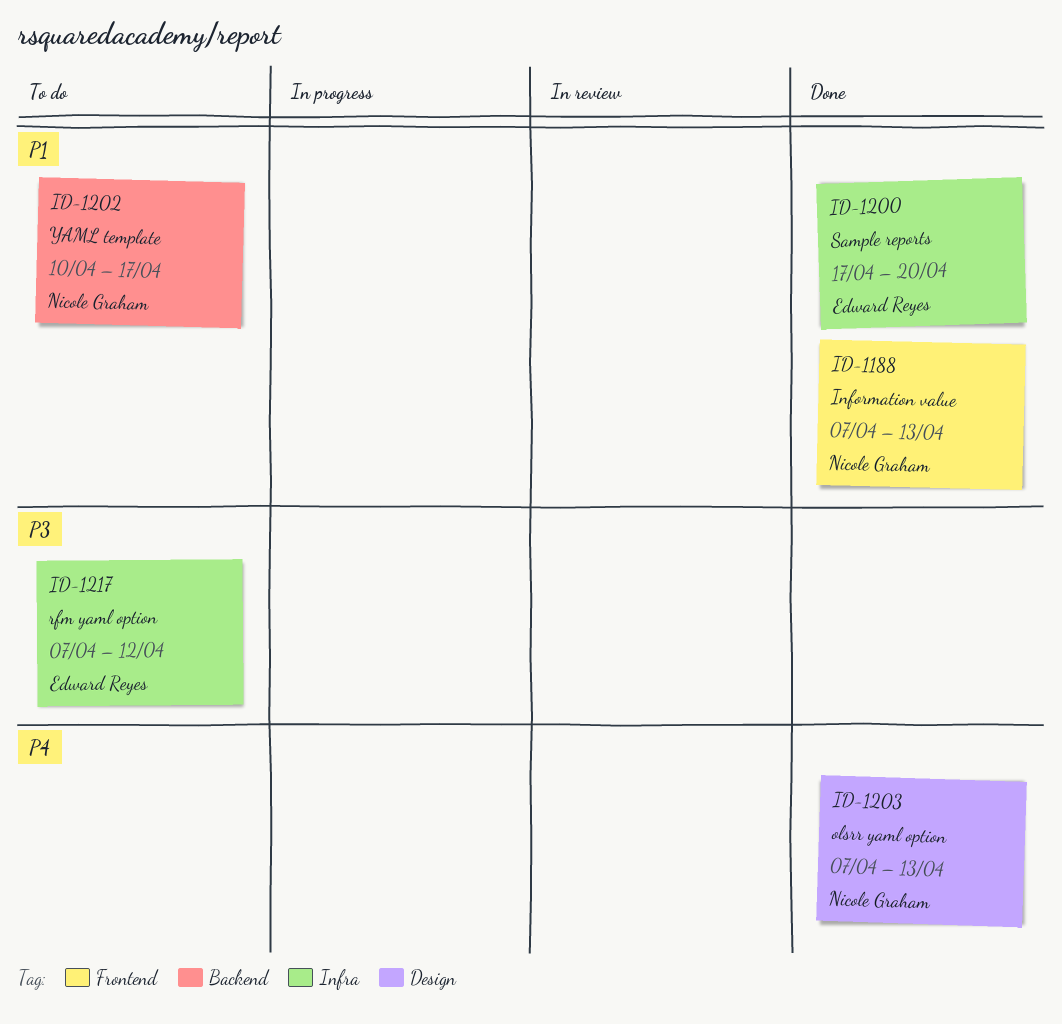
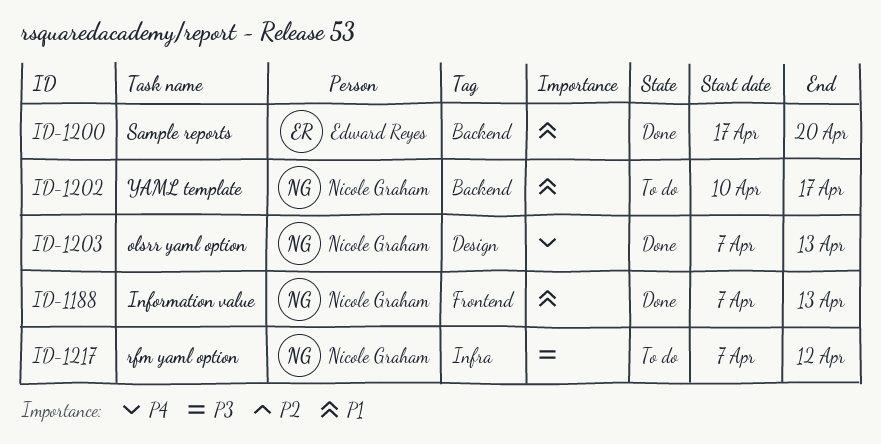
ID-1200, label: Infra -> Backend
ID-1217, owner: Edward Reyes -> Nicole Graham

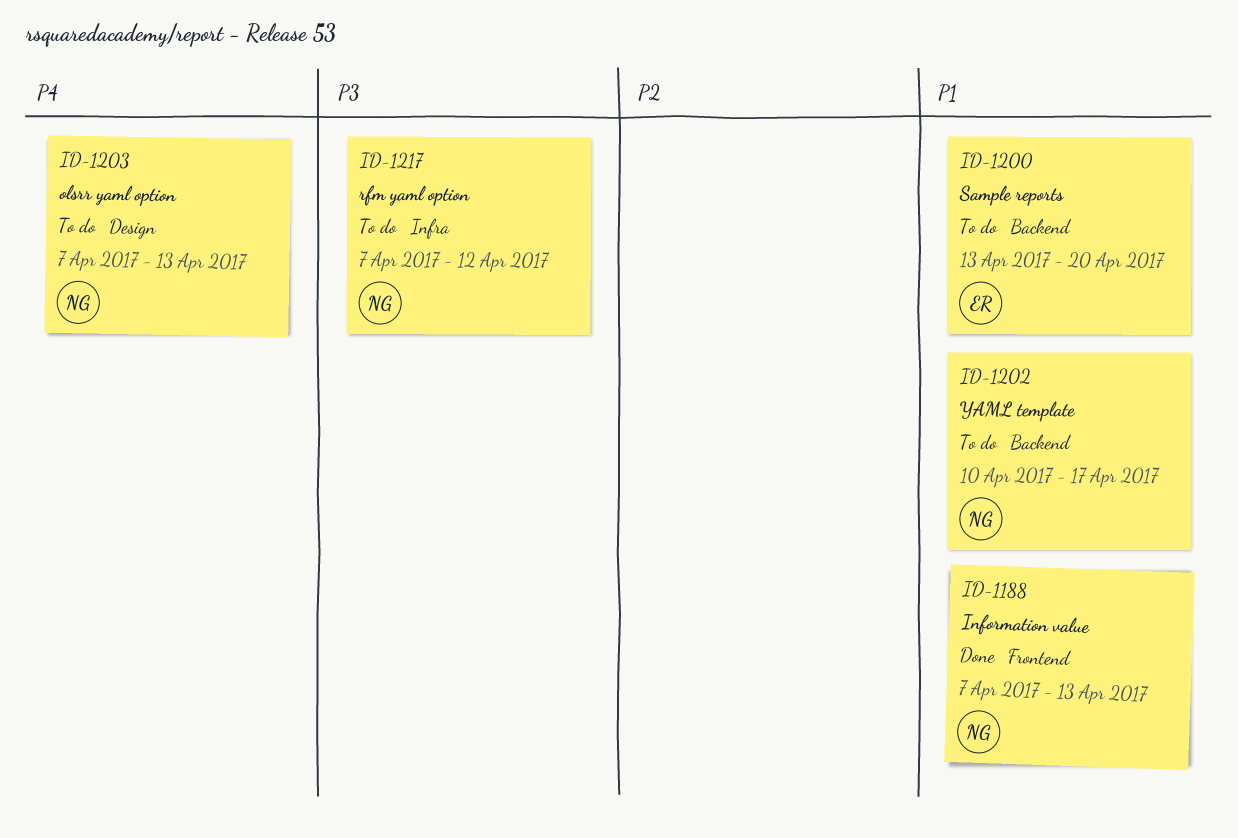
ID-1200, status: Done -> To do
ID-1200, start: Apr 17 -> Apr 13
ID-1203, status: Done -> To do

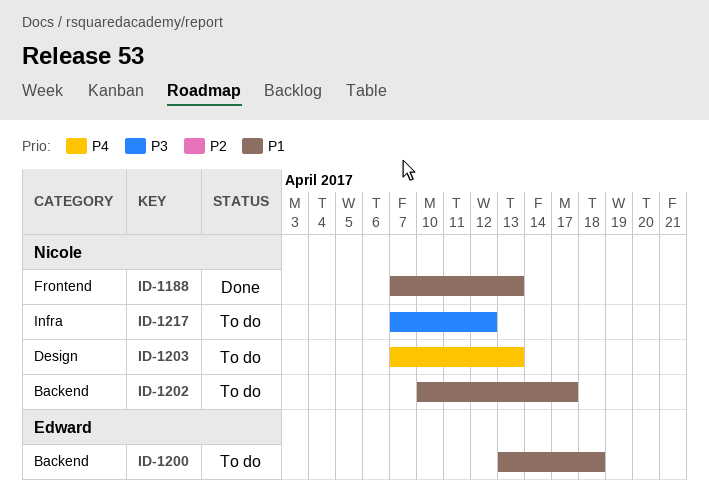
ID-1200, due: Apr 20 -> Apr 18

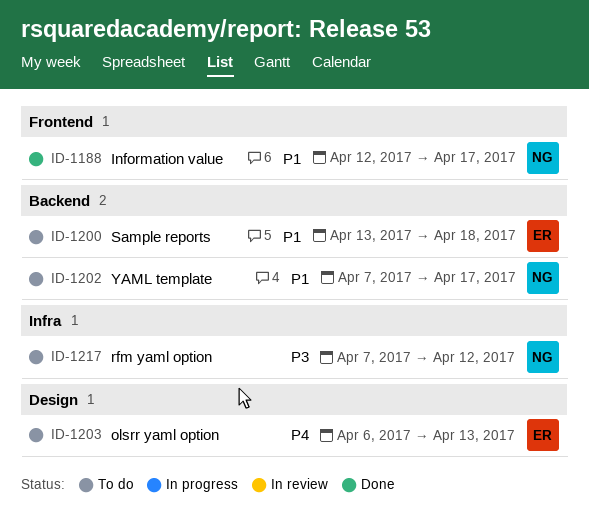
ID-1188, start: Apr 7 -> Apr 12
ID-1188, due: Apr 13 -> Apr 17
ID-1202, start: Apr 10 -> Apr 7
ID-1203, owner: Nicole -> Edward
ID-1203, start: Apr 7 -> Apr 6

